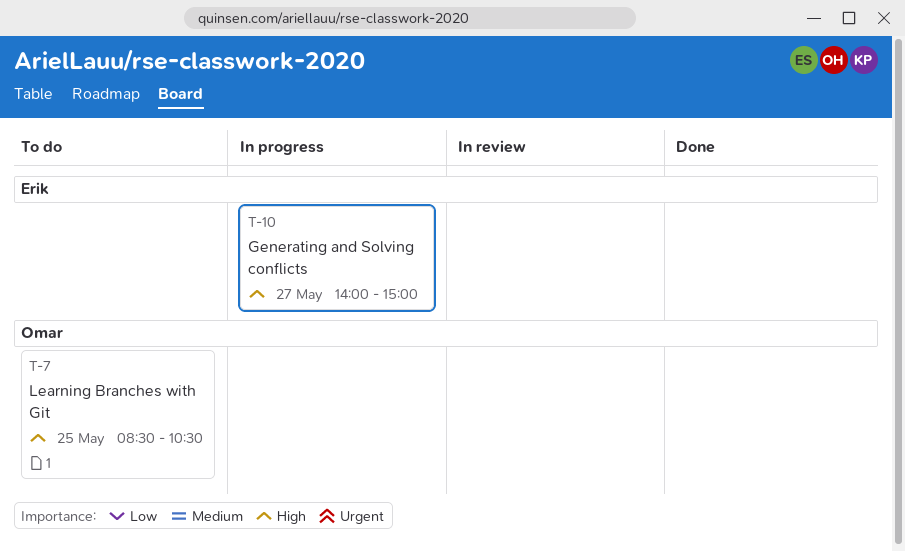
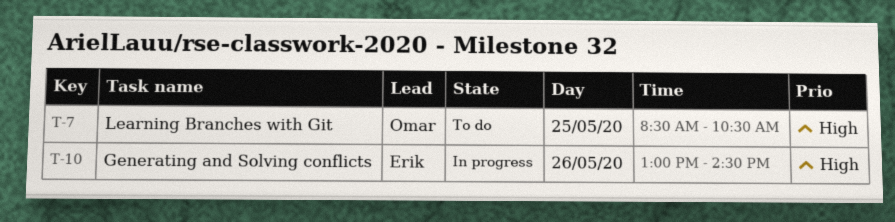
T-10, day: May 27 -> May 26
T-10, begins: 14:00 -> 13:00
T-10, ends: 15:00 -> 14:30

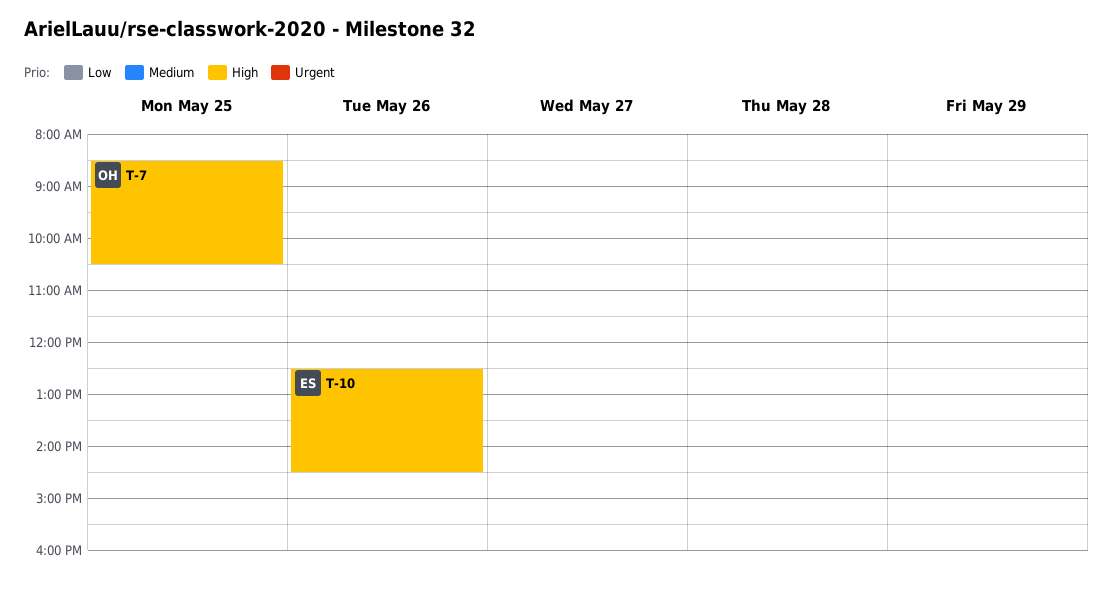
T-10, begins: 13:00 -> 12:30

